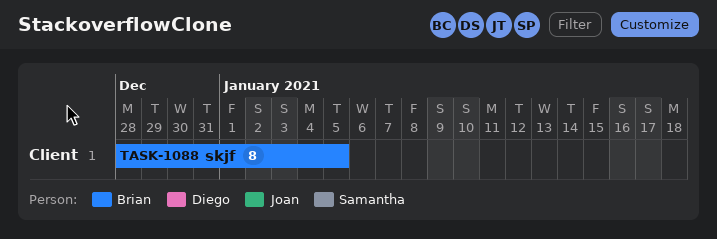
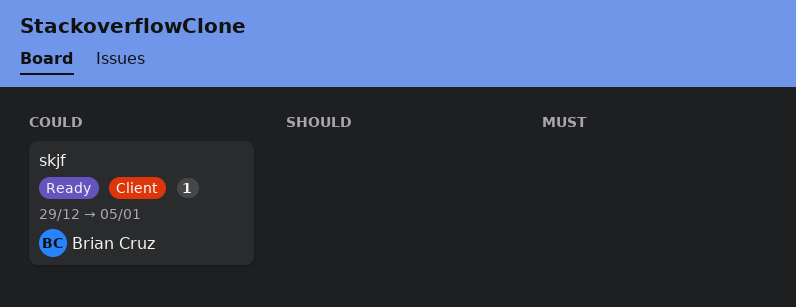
skjf, estimate: 8 -> 1
skjf, start: Dec 28 -> Dec 29

